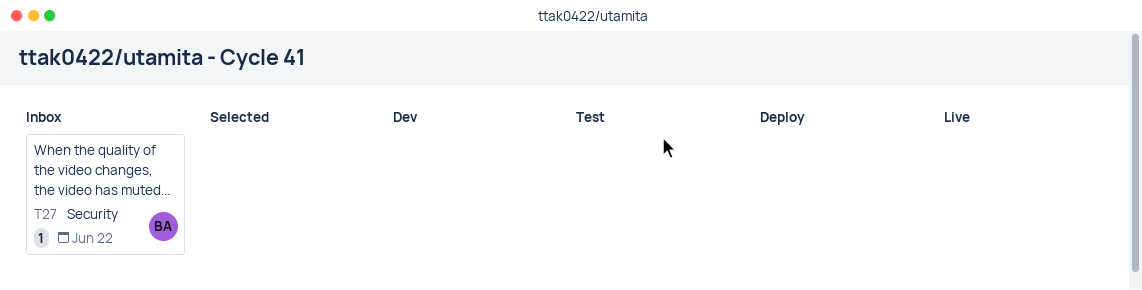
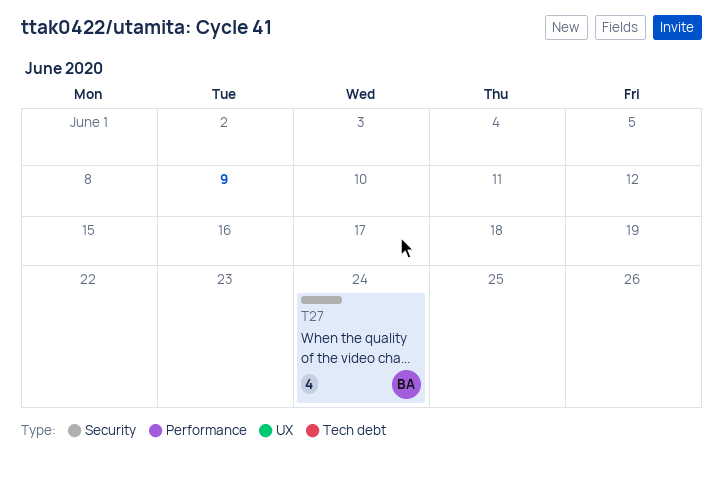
T27, estimate: 1 -> 4
T27, due: Jun 22 -> Jun 24

